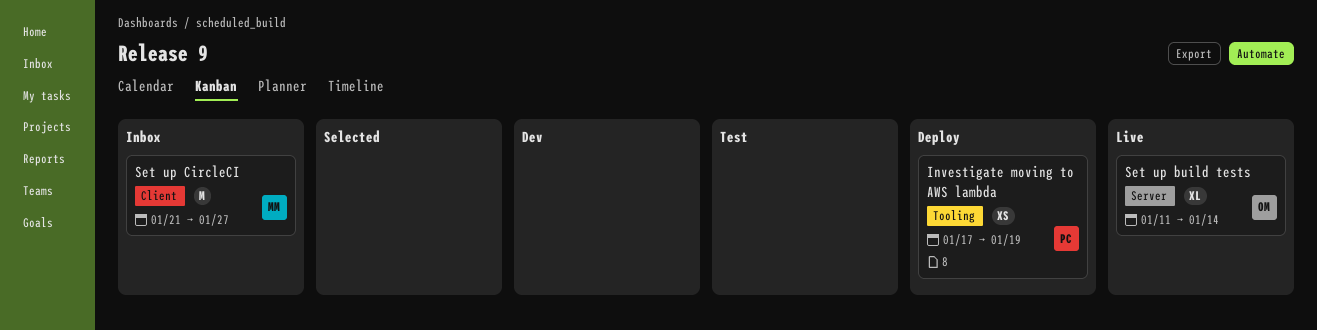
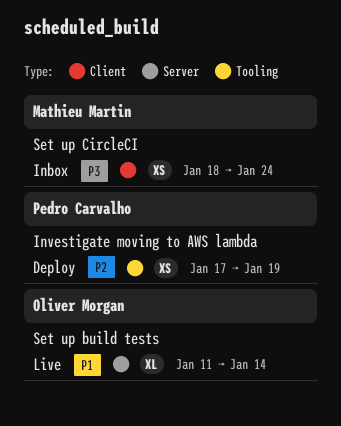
Set up CircleCI, estimate: M -> XS
Set up CircleCI, start: Jan 21 -> Jan 18
Set up CircleCI, due: Jan 27 -> Jan 24

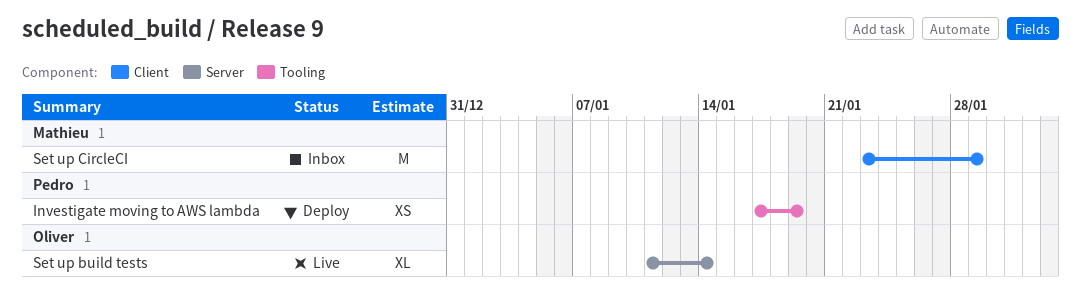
Set up CircleCI, estimate: XS -> M
Set up CircleCI, start: Jan 18 -> Jan 23
Set up CircleCI, due: Jan 24 -> Jan 29

